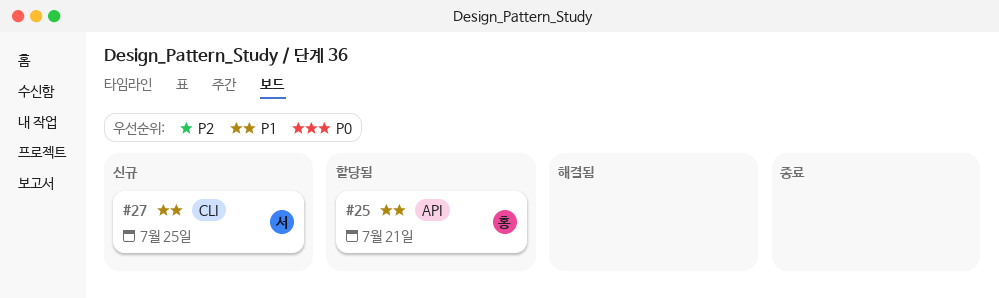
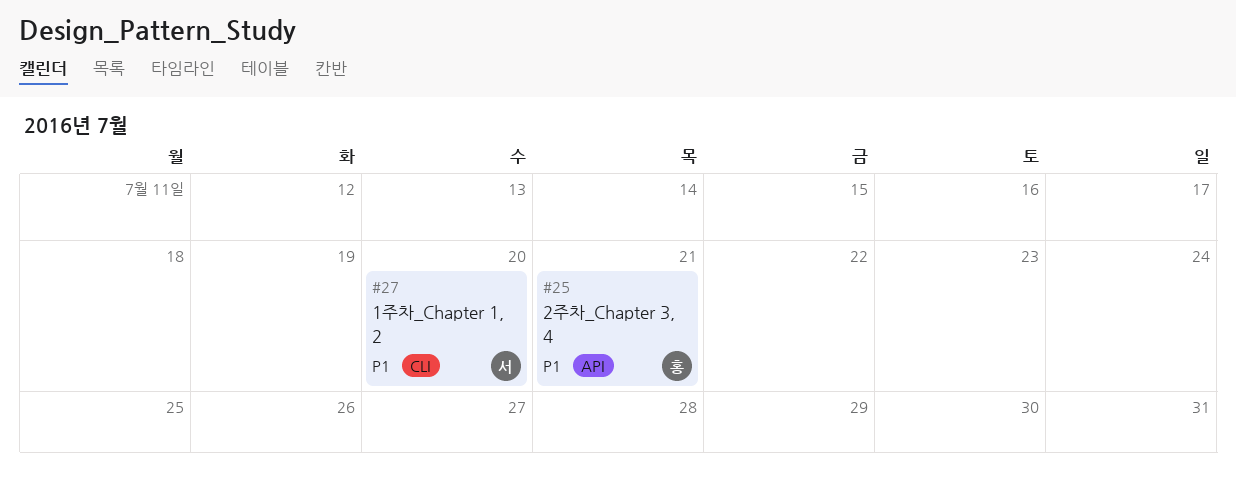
#27, due: Jul 25 -> Jul 20

